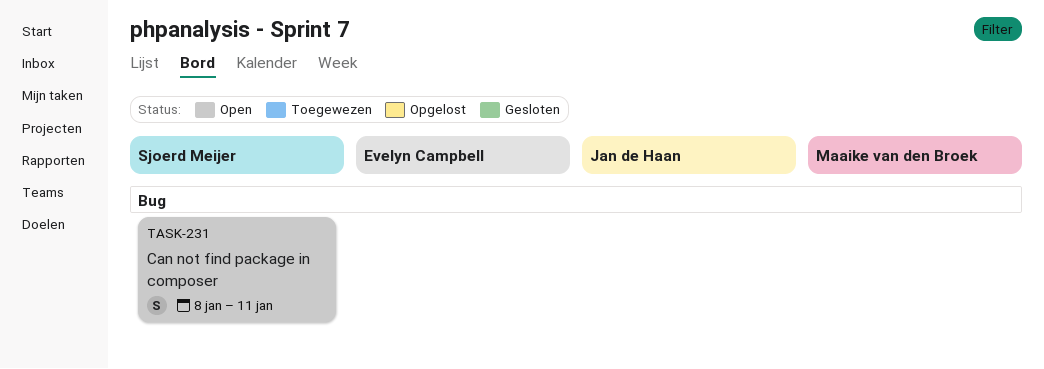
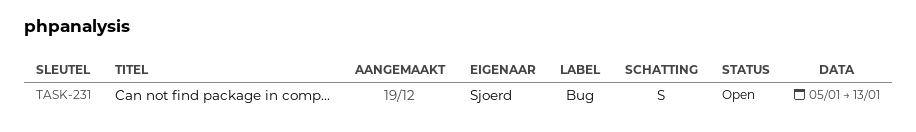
TASK-231, start: Jan 8 -> Jan 5
TASK-231, due: Jan 11 -> Jan 13

